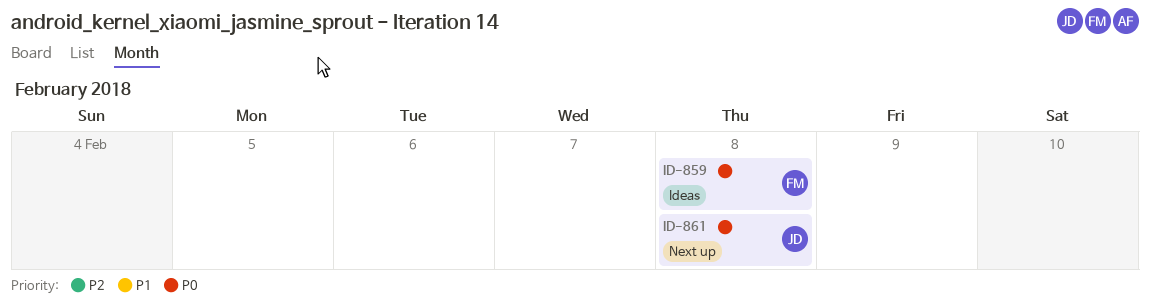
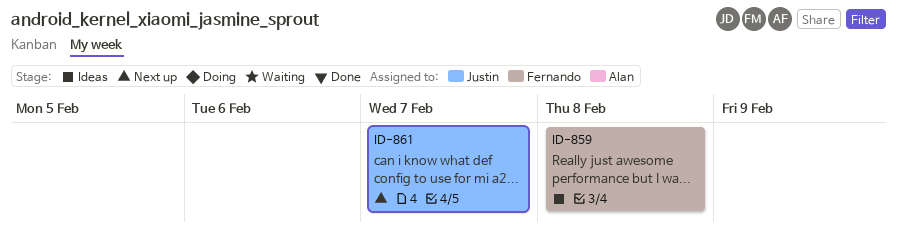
ID-861, due: Feb 8 -> Feb 7

